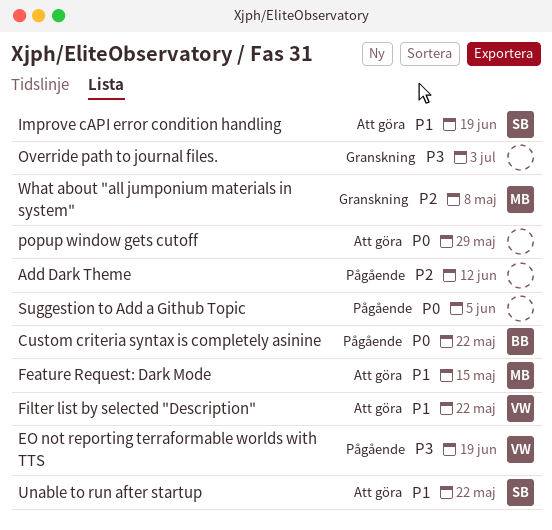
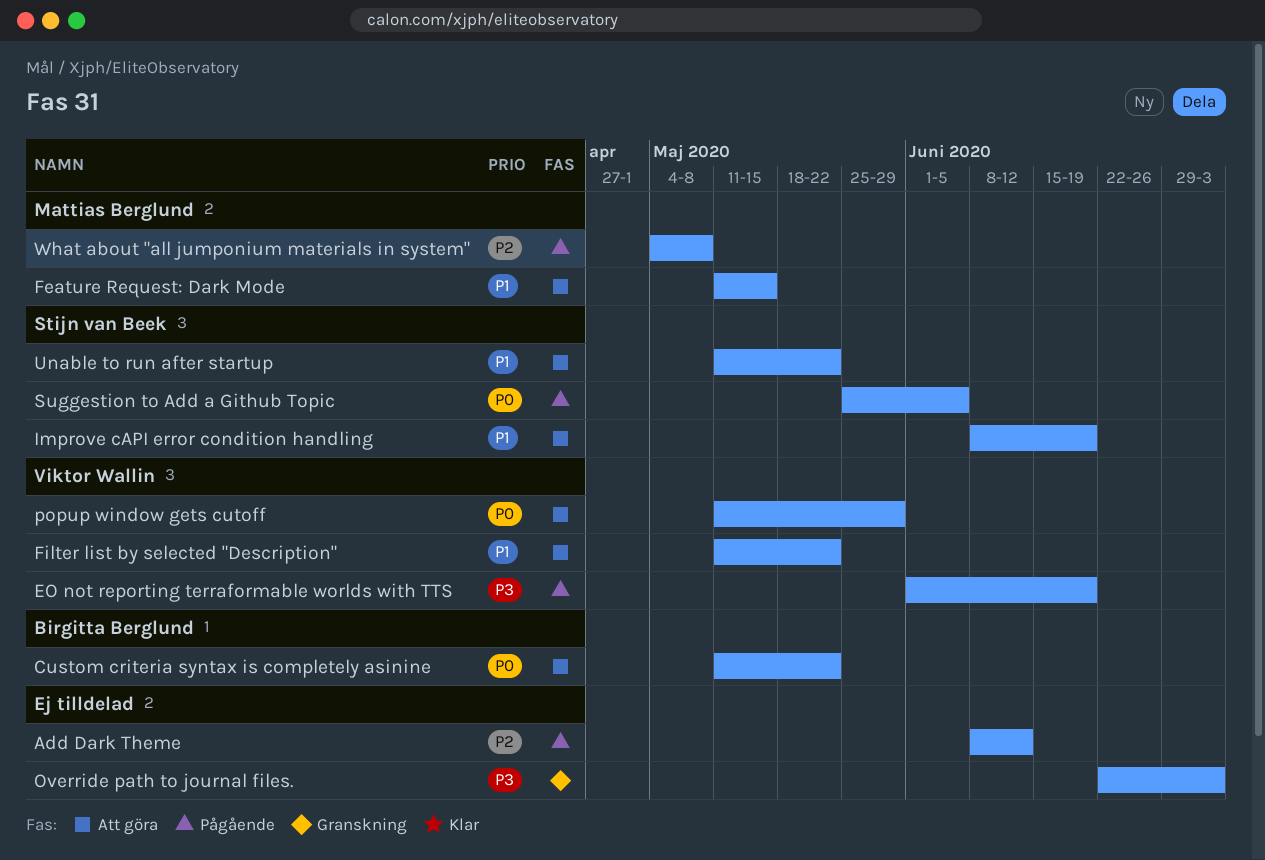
Custom criteria syntax is completely asinine, status: Pågående -> Att göra
popup window gets cutoff, owner: none -> Viktor Wallin
Suggestion to Add a Github Topic, owner: none -> Stijn van Beek
What about "all jumponium materials in system", status: Granskning -> Pågående

